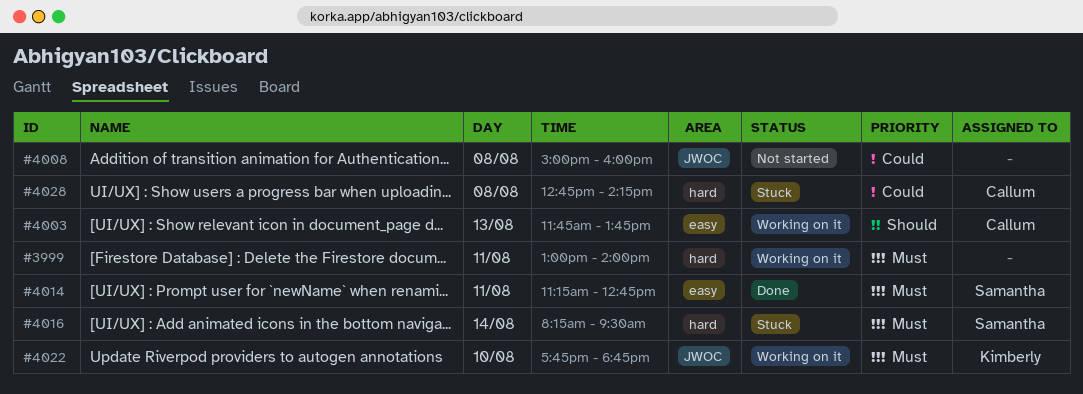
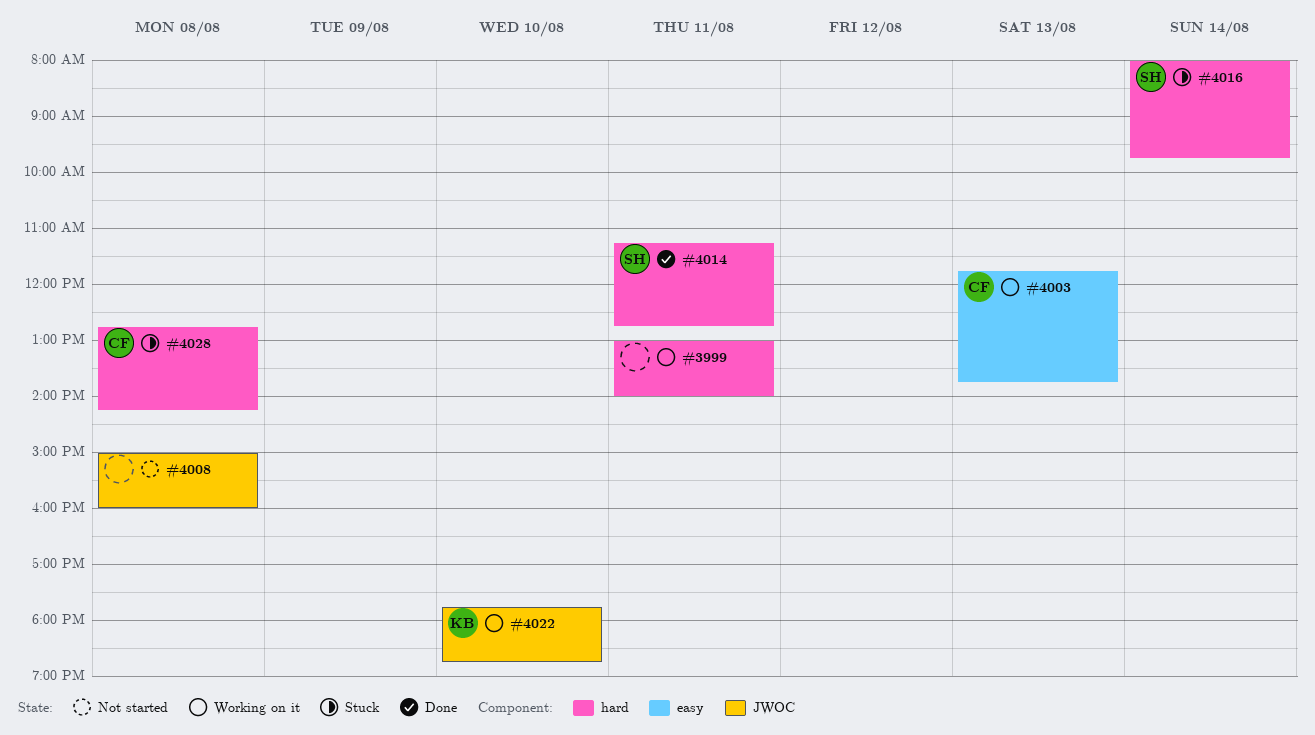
#4014, label: easy -> hard
#4016, begins: 08:15 -> 08:00
#4016, ends: 09:30 -> 09:45

